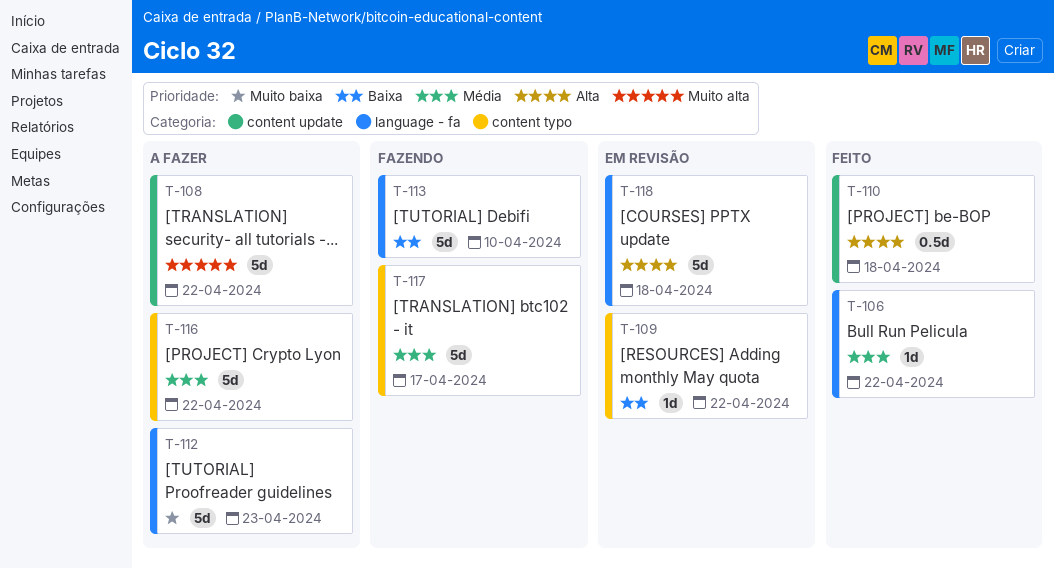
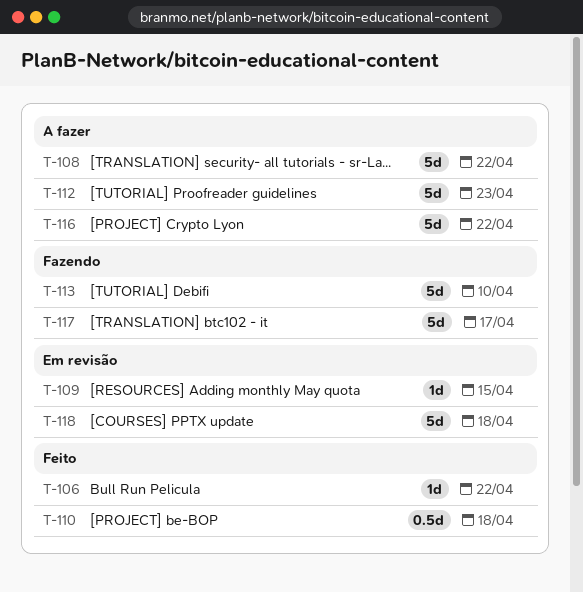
T-109, due: Apr 22 -> Apr 15

